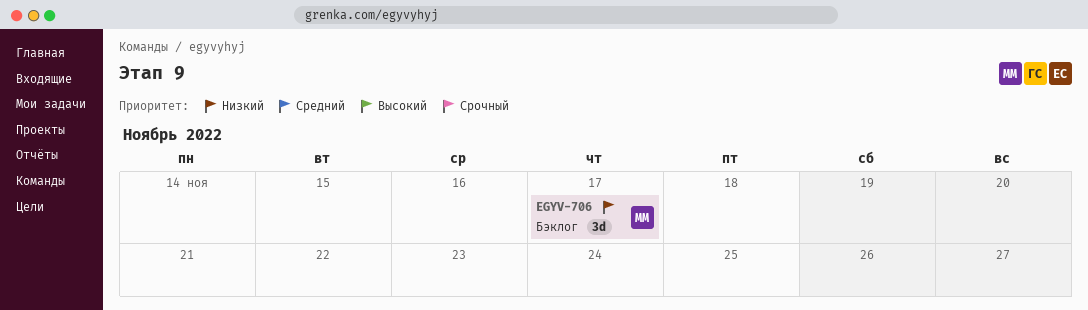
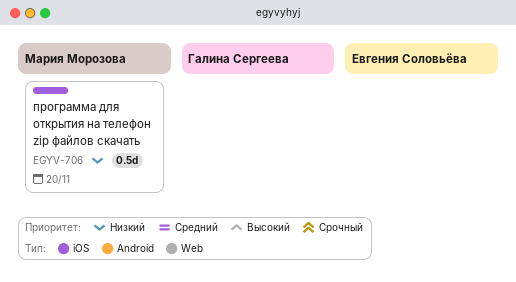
EGYV-706, estimate: 3d -> 0.5d
EGYV-706, due: Nov 17 -> Nov 20

